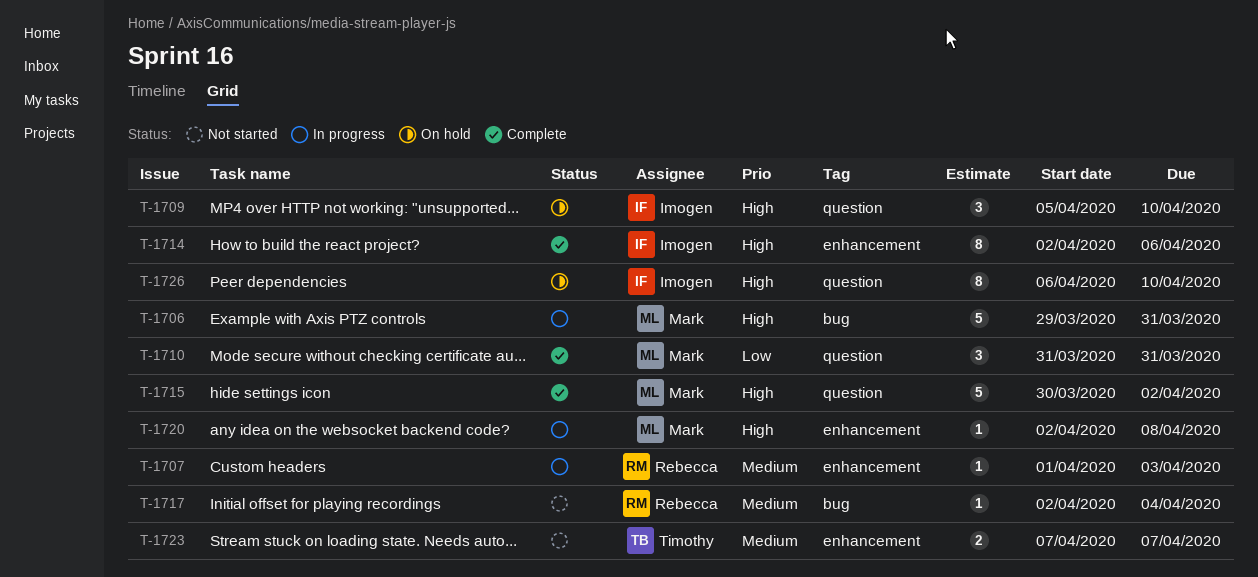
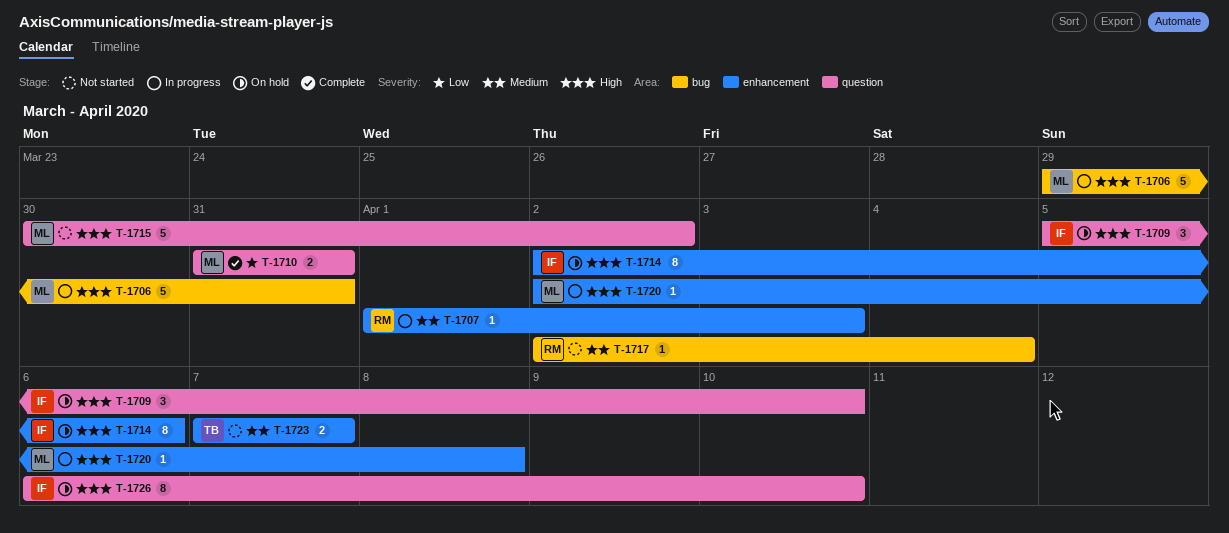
T-1710, estimate: 3 -> 2
T-1714, status: Complete -> On hold
T-1715, status: Complete -> Not started

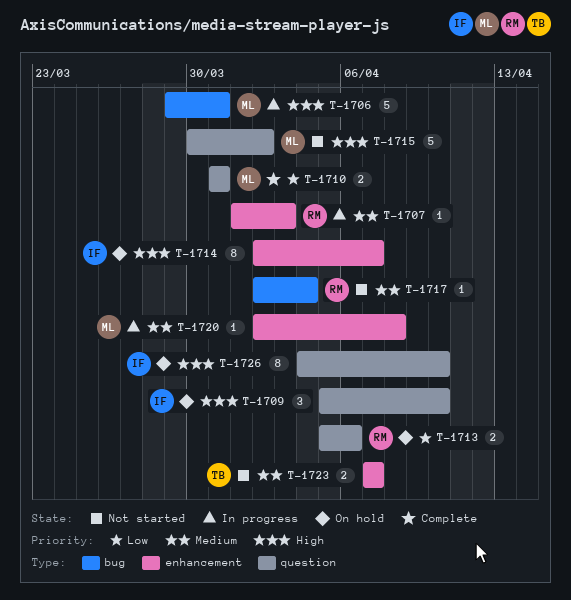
T-1713: none -> present
T-1714, due: Apr 6 -> Apr 7
T-1720, priority: High -> Medium
T-1726, start: Apr 6 -> Apr 4

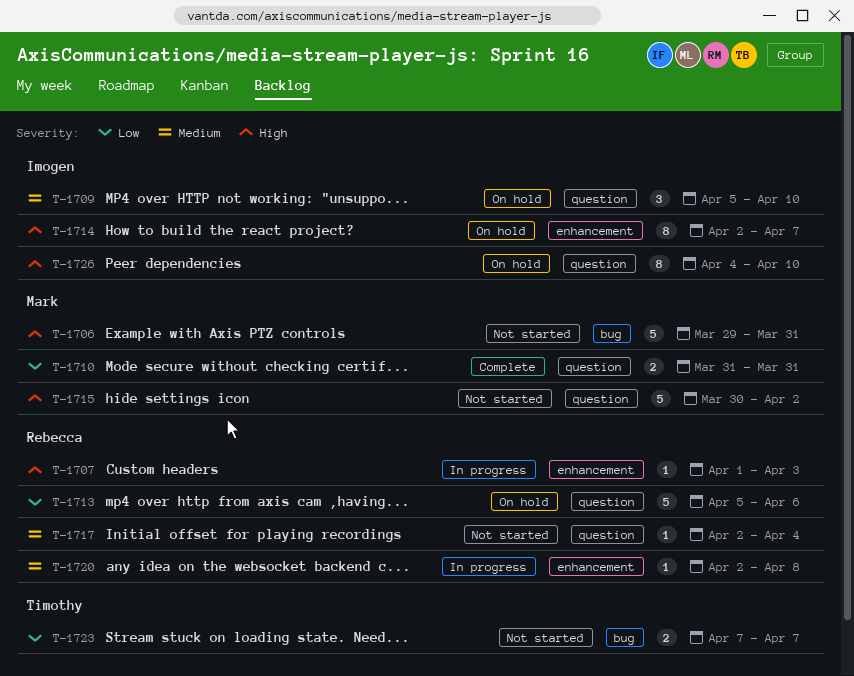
T-1706, status: In progress -> Not started
T-1707, priority: Medium -> High
T-1709, priority: High -> Medium
T-1713, estimate: 2 -> 5
T-1717, label: bug -> question
T-1720, owner: Mark -> Rebecca
T-1723, priority: Medium -> Low
T-1723, label: enhancement -> bug

